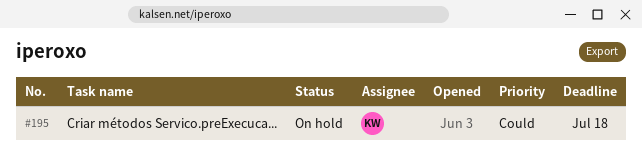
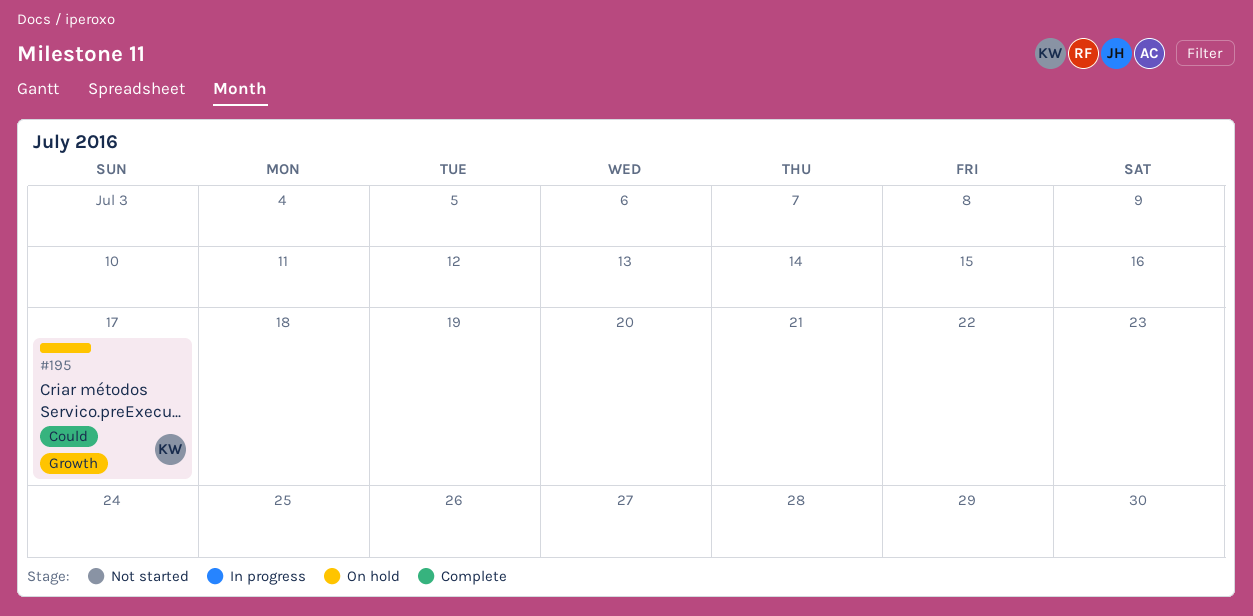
#195, due: Jul 18 -> Jul 17

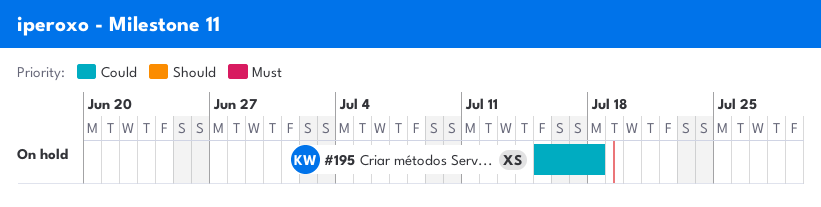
#195, due: Jul 17 -> Jul 18

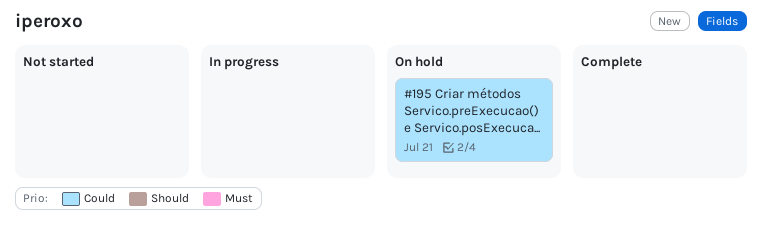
#195, due: Jul 18 -> Jul 21

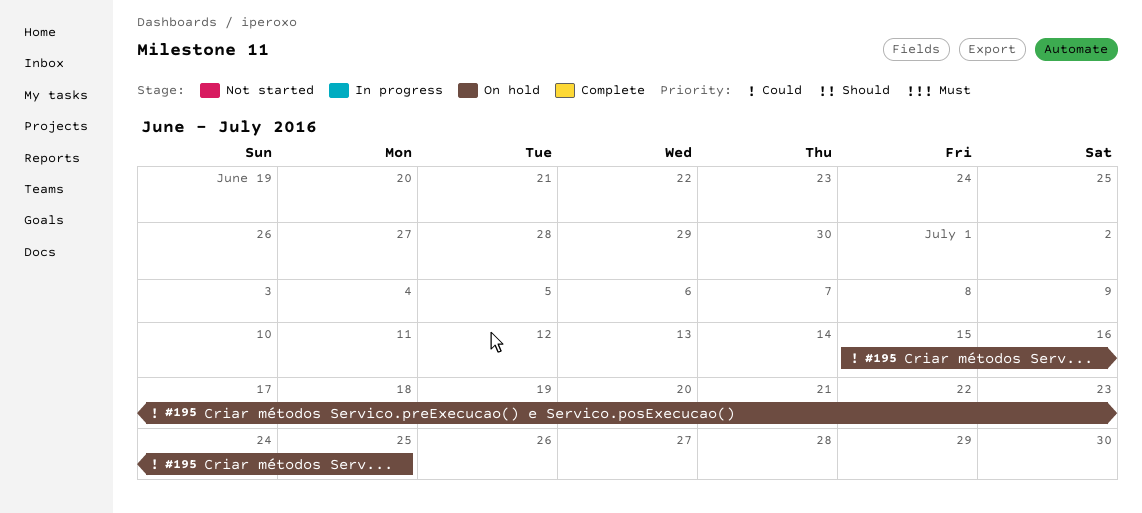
#195, due: Jul 21 -> Jul 25

